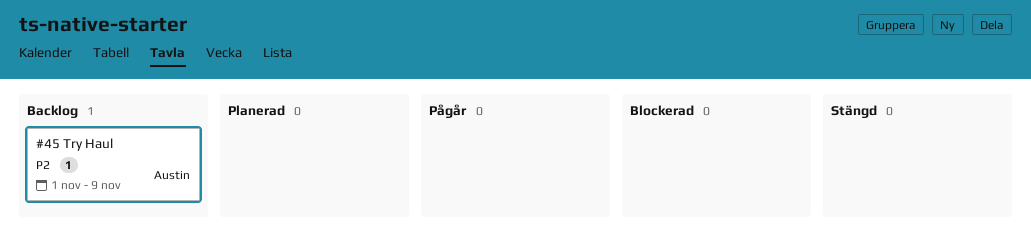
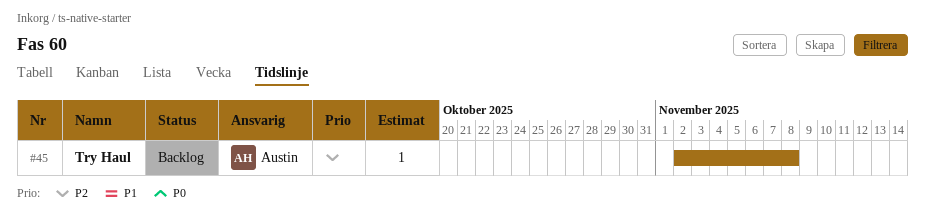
#45, start: Nov 1 -> Nov 2
#45, due: Nov 9 -> Nov 8

